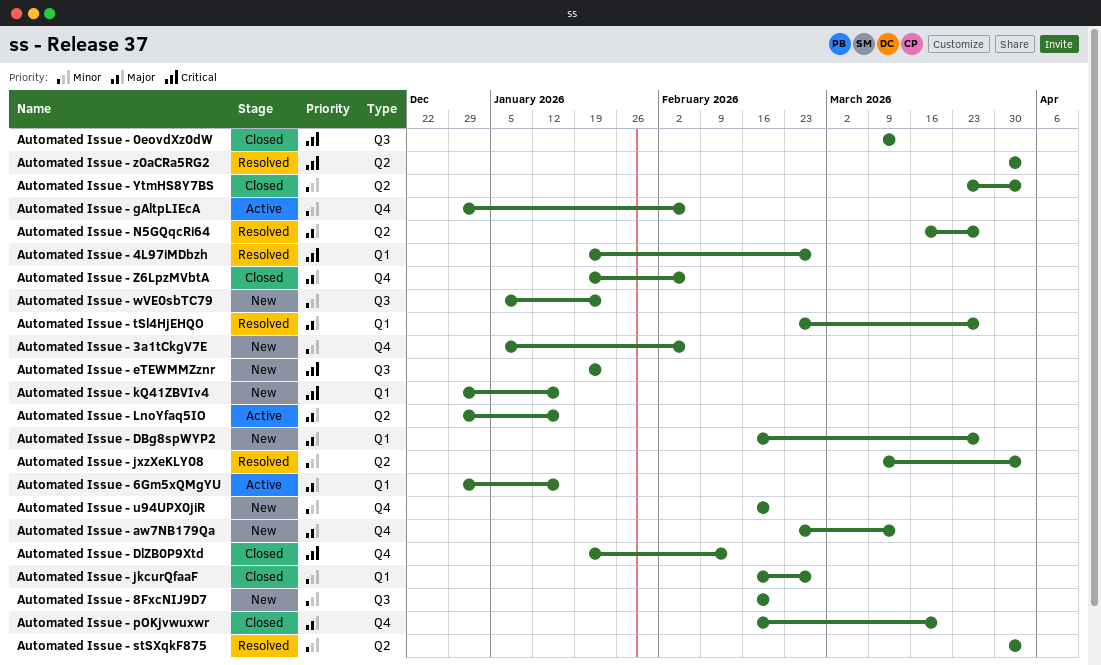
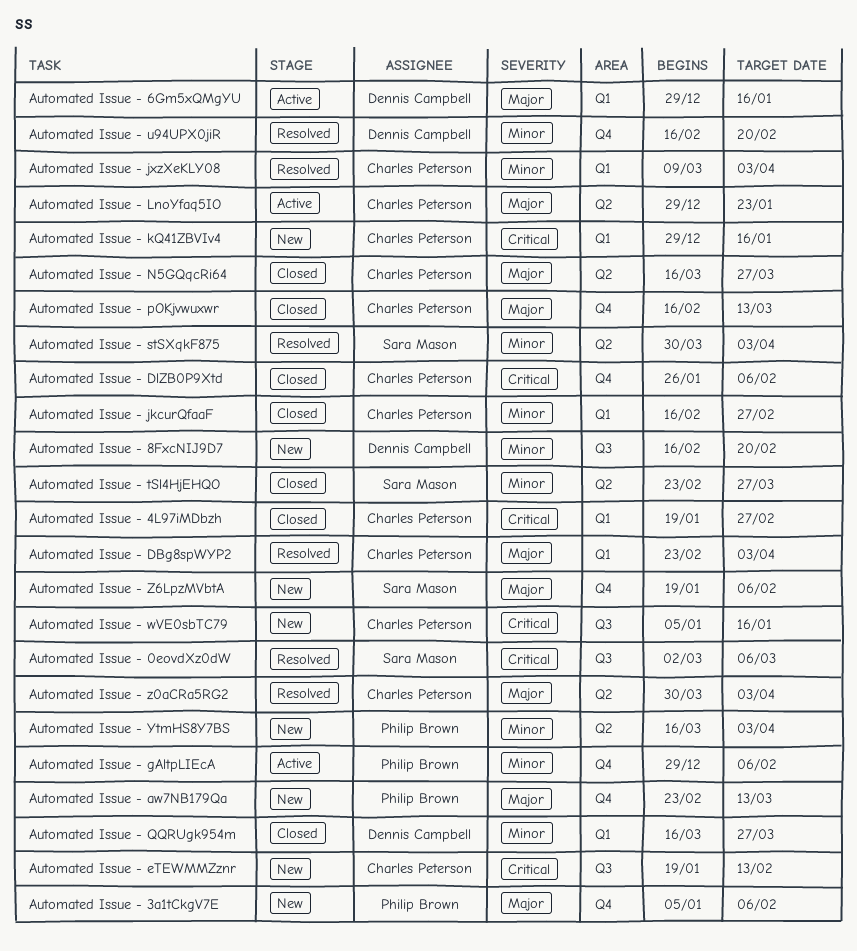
Automated Issue - 0eovdXz0dW, status: Closed -> Resolved
Automated Issue - 0eovdXz0dW, start: Mar 9 -> Mar 2
Automated Issue - 0eovdXz0dW, due: Mar 13 -> Mar 6
Automated Issue - 3a1tCkgV7E, priority: Minor -> Major
Automated Issue - 4L97iMDbzh, status: Resolved -> Closed
Automated Issue - DBg8spWYP2, status: New -> Resolved
Automated Issue - DBg8spWYP2, start: Feb 16 -> Feb 23
Automated Issue - DBg8spWYP2, due: Mar 27 -> Apr 3
Automated Issue - DlZB0P9Xtd, start: Jan 19 -> Jan 26
Automated Issue - DlZB0P9Xtd, due: Feb 13 -> Feb 6
Automated Issue - eTEWMMZznr, due: Jan 23 -> Feb 13
Automated Issue - jxzXeKLY08, label: Q2 -> Q1
Automated Issue - LnoYfaq5IO, due: Jan 16 -> Jan 23
Automated Issue - N5GQqcRi64, status: Resolved -> Closed
Automated Issue - pOKjvwuxwr, due: Mar 20 -> Mar 13
Automated Issue - QQRUgk954m: none -> present
Automated Issue - tSl4HjEHQO, status: Resolved -> Closed
Automated Issue - tSl4HjEHQO, priority: Major -> Minor
Automated Issue - tSl4HjEHQO, label: Q1 -> Q2
Automated Issue - u94UPX0jiR, status: New -> Resolved
Automated Issue - wVE0sbTC79, priority: Minor -> Critical
Automated Issue - wVE0sbTC79, due: Jan 23 -> Jan 16
Automated Issue - YtmHS8Y7BS, status: Closed -> New
Automated Issue - YtmHS8Y7BS, start: Mar 23 -> Mar 16
Automated Issue - z0aCRa5RG2, priority: Critical -> Major
Automated Issue - Z6LpzMVbtA, status: Closed -> New

